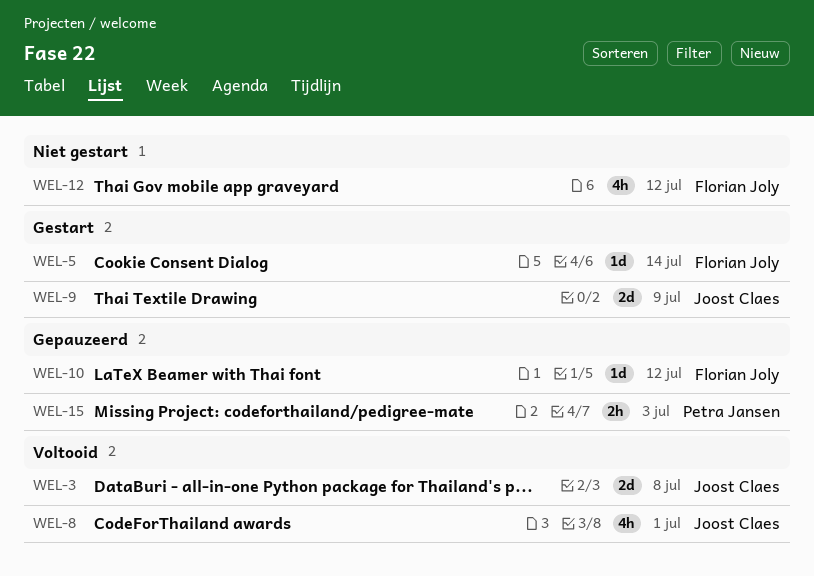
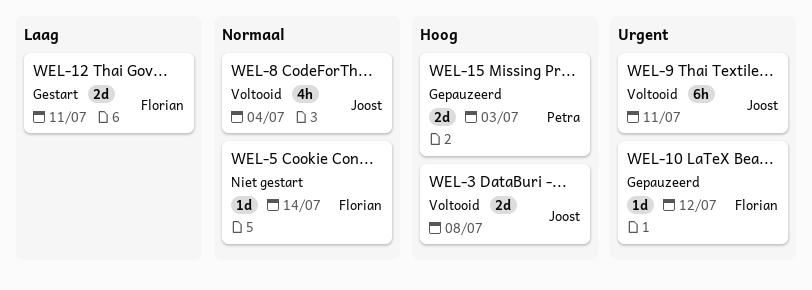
WEL-5, status: Gestart -> Niet gestart
WEL-8, due: Jul 1 -> Jul 4
WEL-9, status: Gestart -> Voltooid
WEL-9, estimate: 2d -> 6h
WEL-9, due: Jul 9 -> Jul 11
WEL-12, status: Niet gestart -> Gestart
WEL-12, estimate: 4h -> 2d
WEL-12, due: Jul 12 -> Jul 11
WEL-15, estimate: 2h -> 2d

